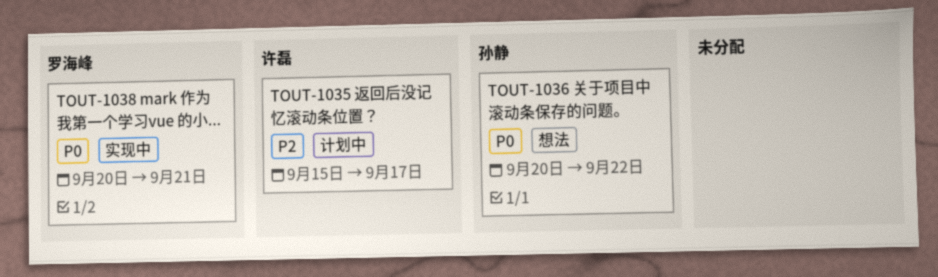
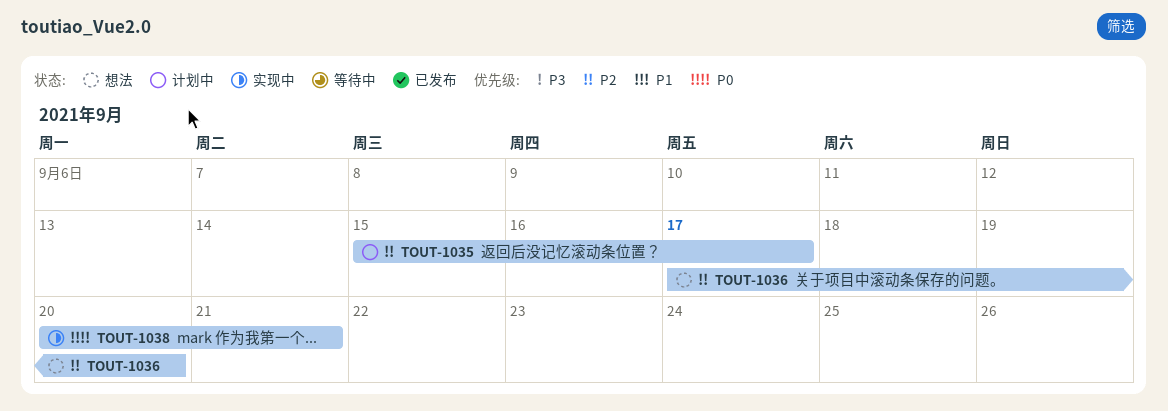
TOUT-1036, priority: P0 -> P2
TOUT-1036, start: Sep 20 -> Sep 17
TOUT-1036, due: Sep 22 -> Sep 20

